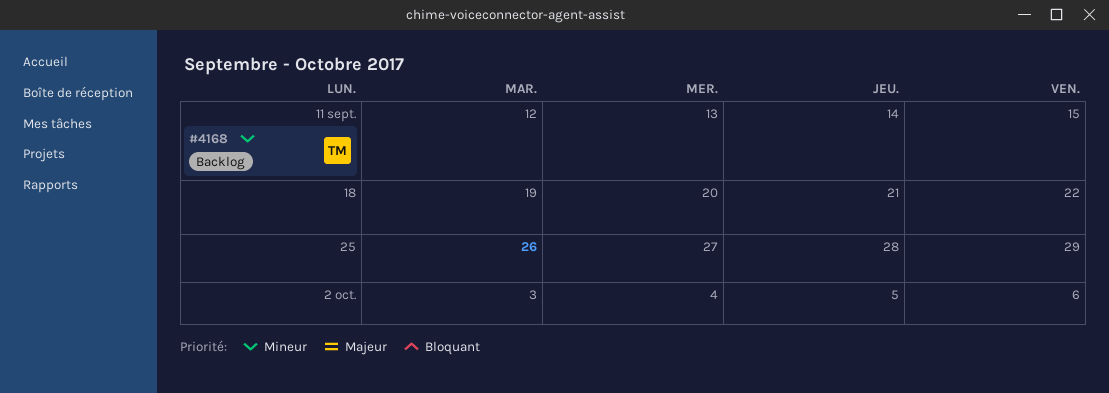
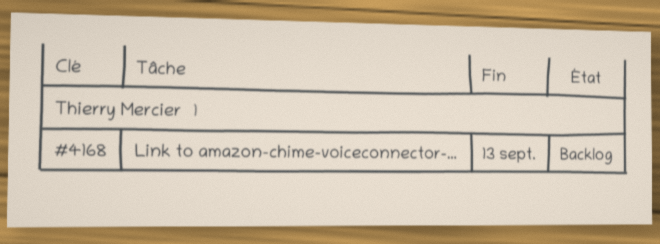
#4168, due: Sep 11 -> Sep 13

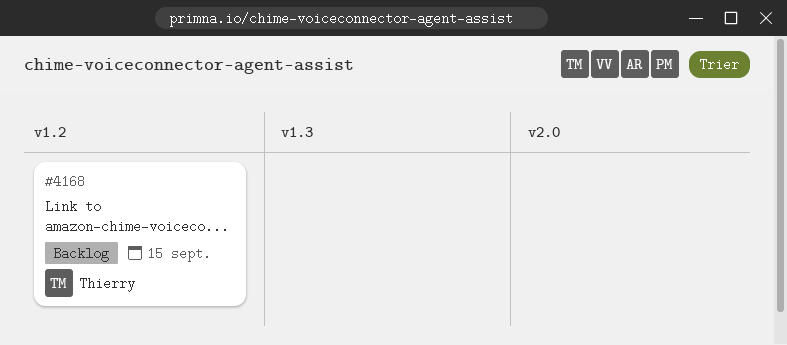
#4168, due: Sep 13 -> Sep 15

